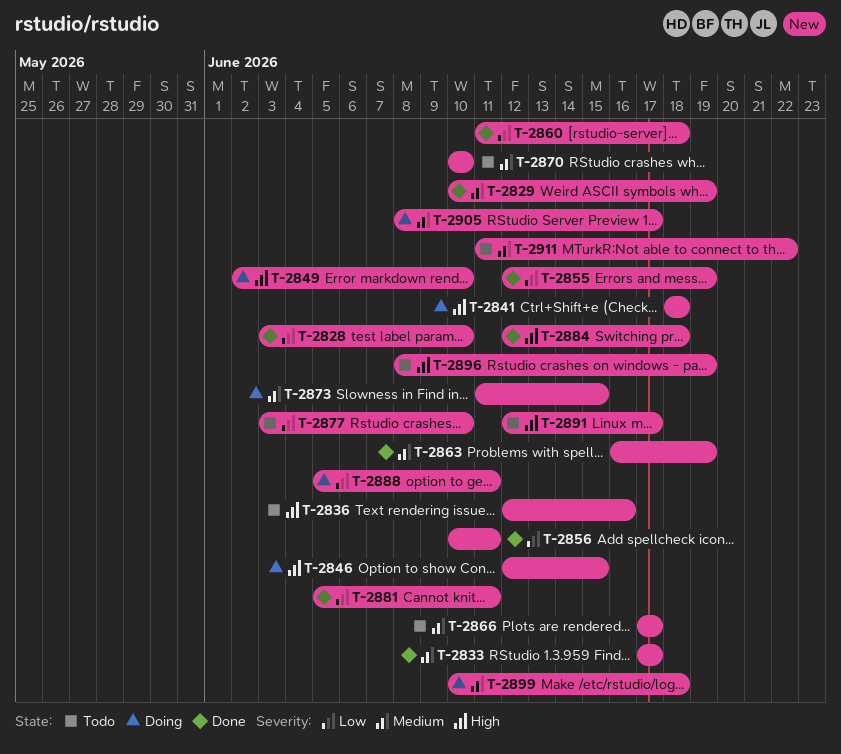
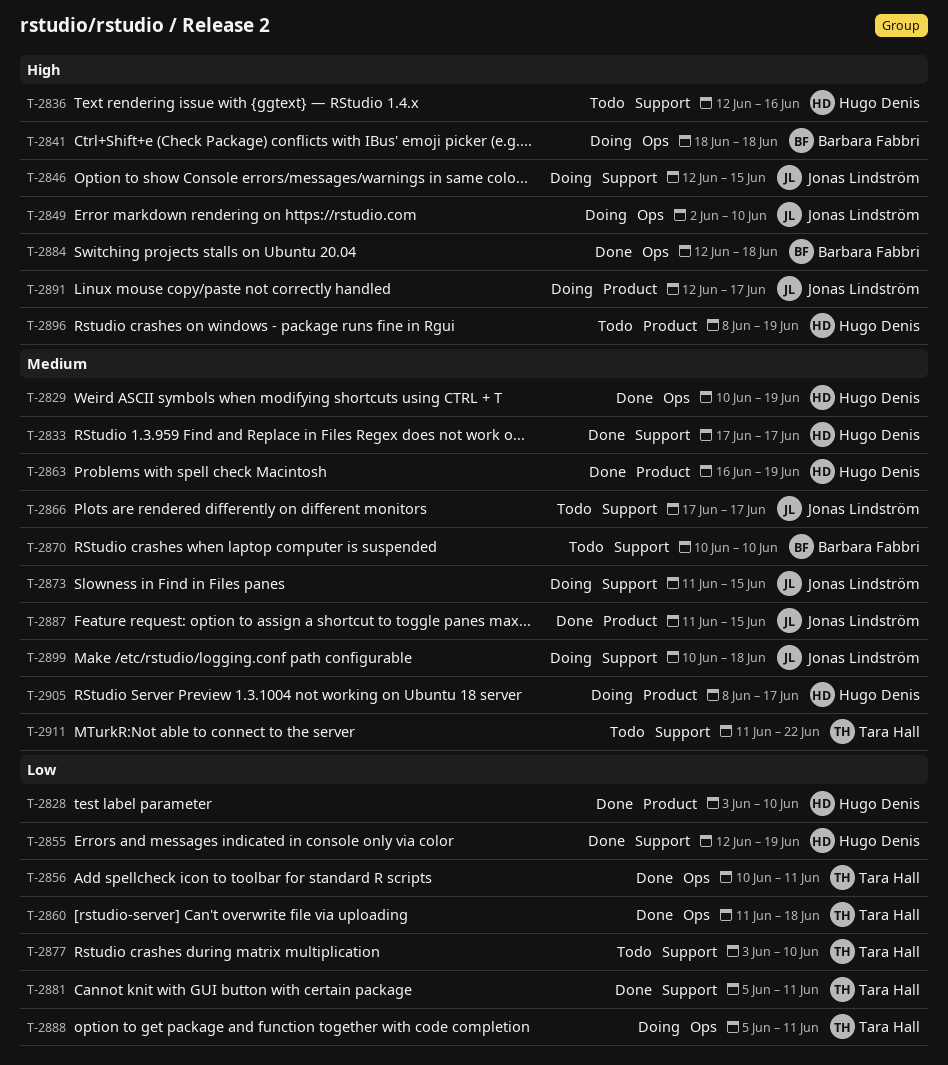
T-2887: none -> present
T-2891, status: Todo -> Doing

